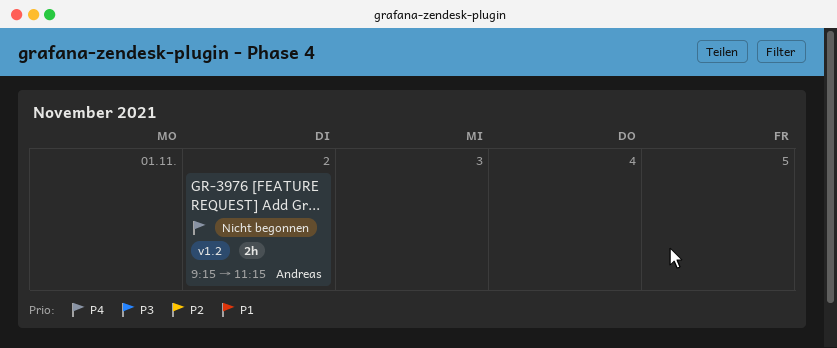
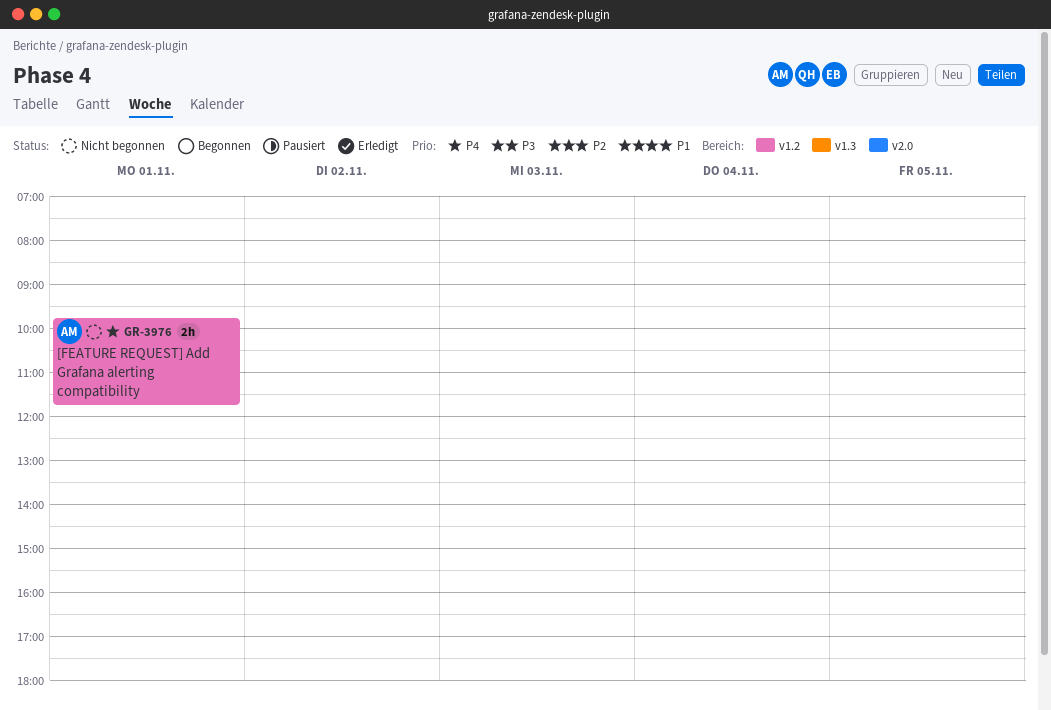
GR-3976, day: Nov 2 -> Nov 1
GR-3976, begins: 09:15 -> 09:45
GR-3976, ends: 11:15 -> 11:45

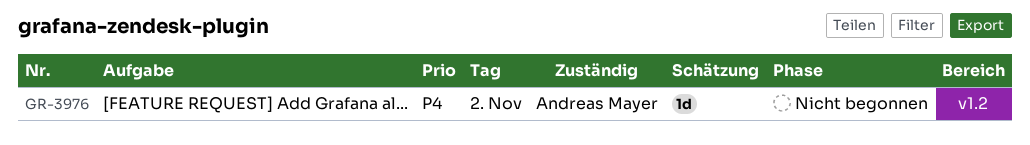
GR-3976, estimate: 2h -> 1d
GR-3976, day: Nov 1 -> Nov 2

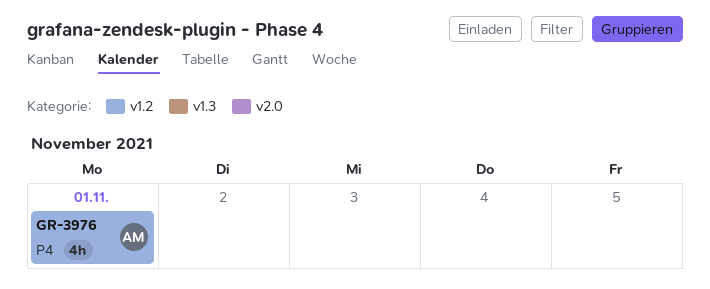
GR-3976, estimate: 1d -> 4h
GR-3976, day: Nov 2 -> Nov 1

